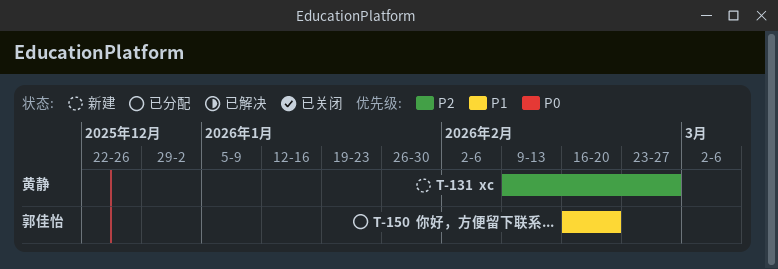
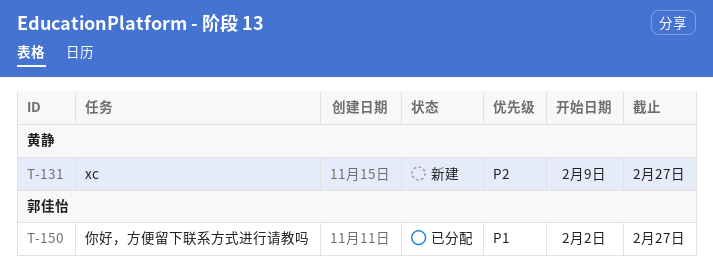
T-150, start: Feb 16 -> Feb 2
T-150, due: Feb 20 -> Feb 27

